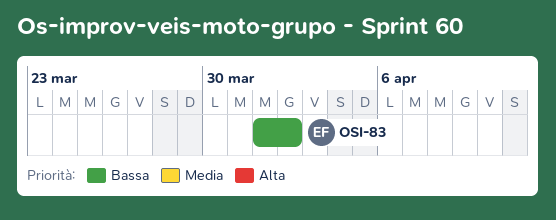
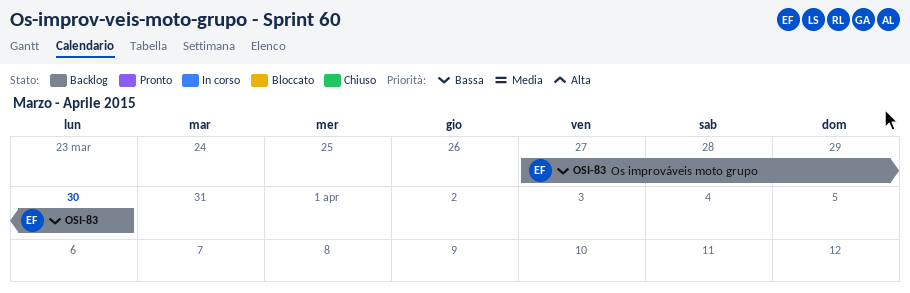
OSI-83, start: Apr 1 -> Mar 27
OSI-83, due: Apr 2 -> Mar 30

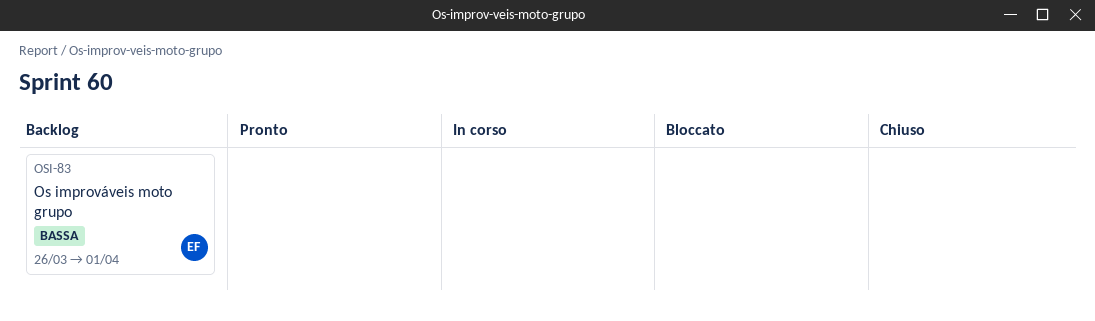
OSI-83, start: Mar 27 -> Mar 26
OSI-83, due: Mar 30 -> Apr 1

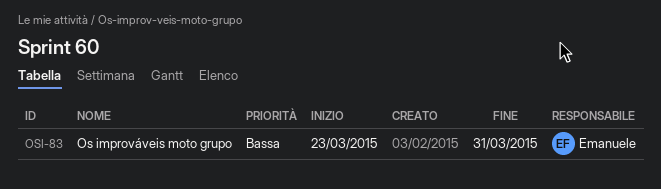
OSI-83, start: Mar 26 -> Mar 23
OSI-83, due: Apr 1 -> Mar 31

